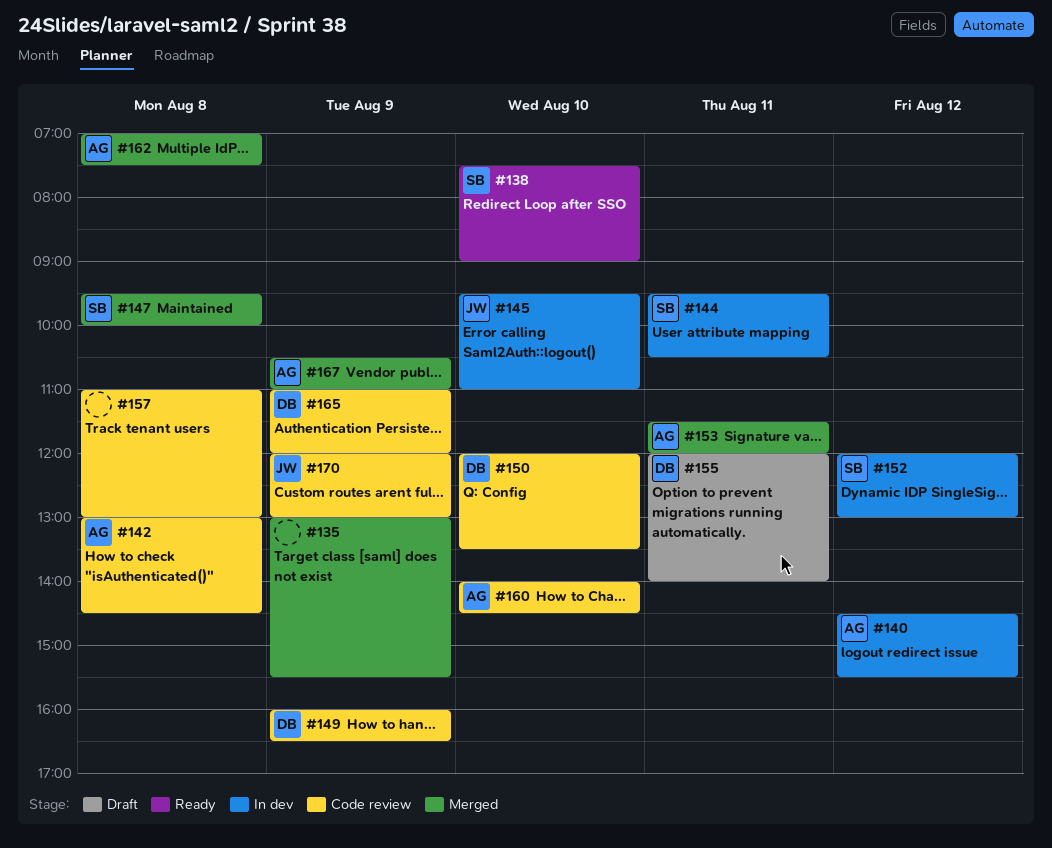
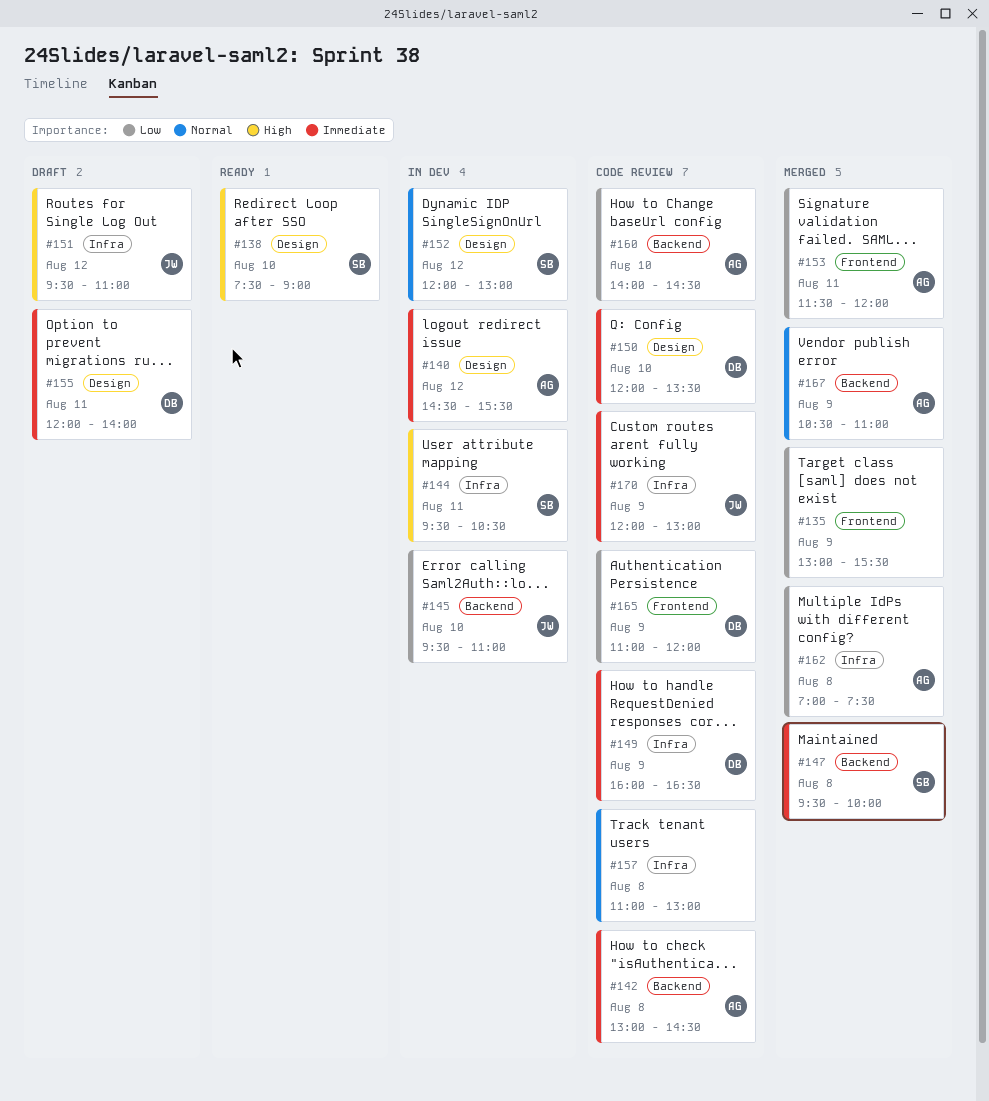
#151: none -> present

